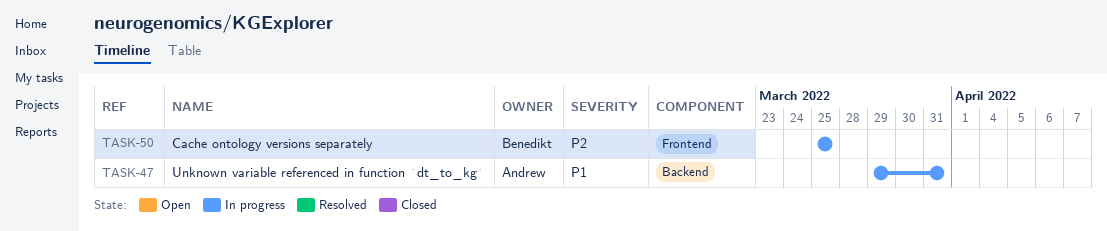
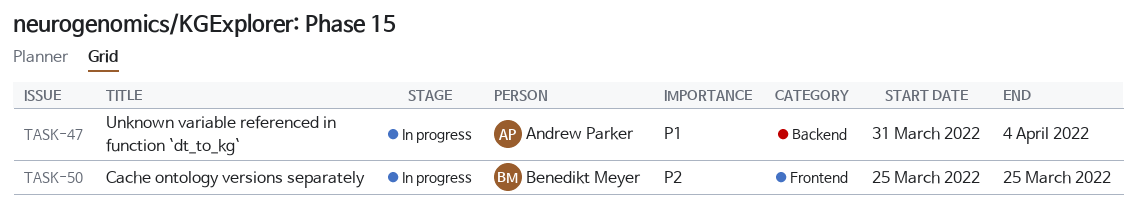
TASK-47, start: Mar 29 -> Mar 31
TASK-47, due: Mar 31 -> Apr 4

